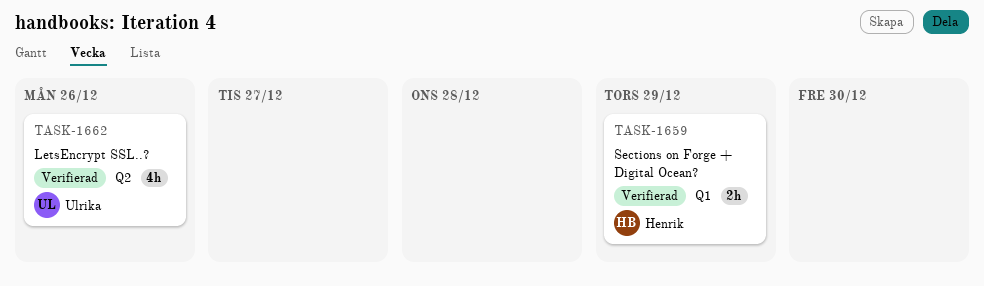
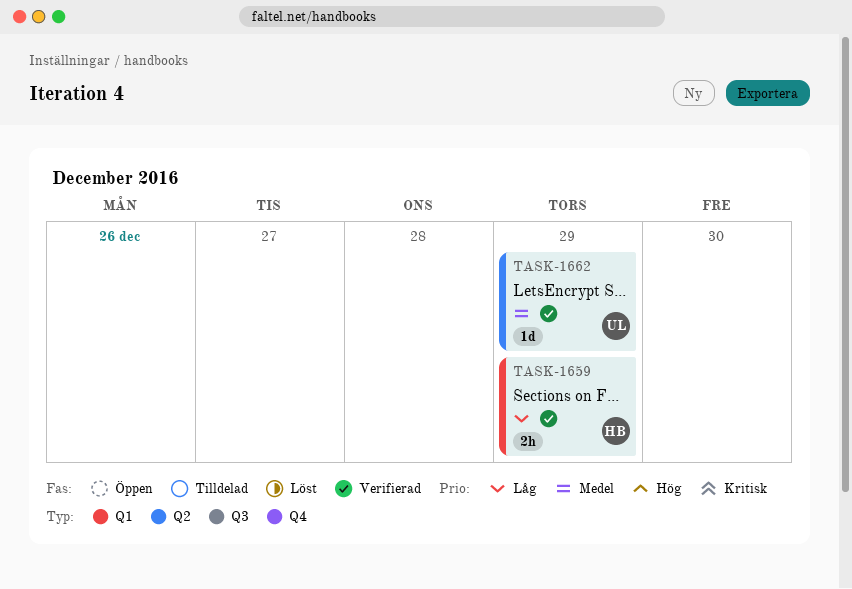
TASK-1662, estimate: 4h -> 1d
TASK-1662, due: Dec 26 -> Dec 29

